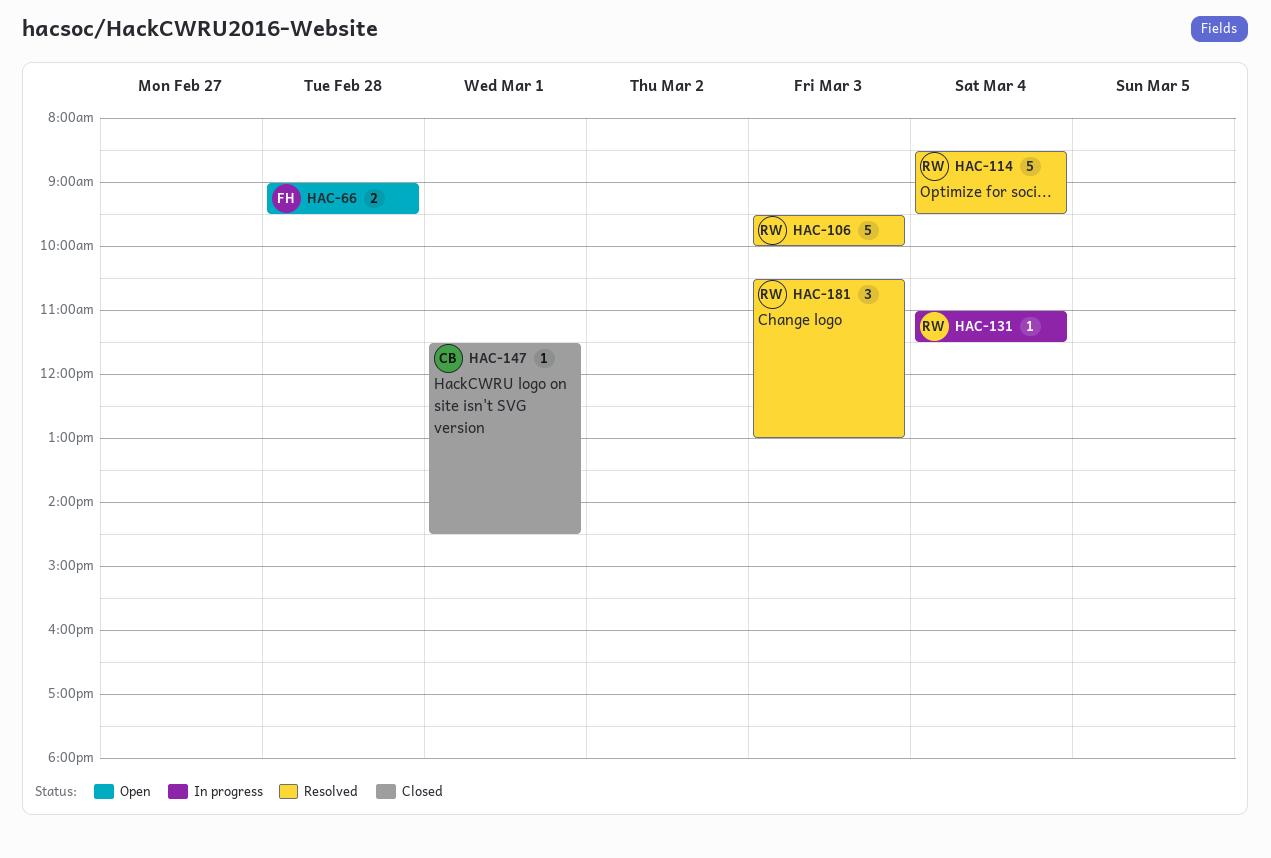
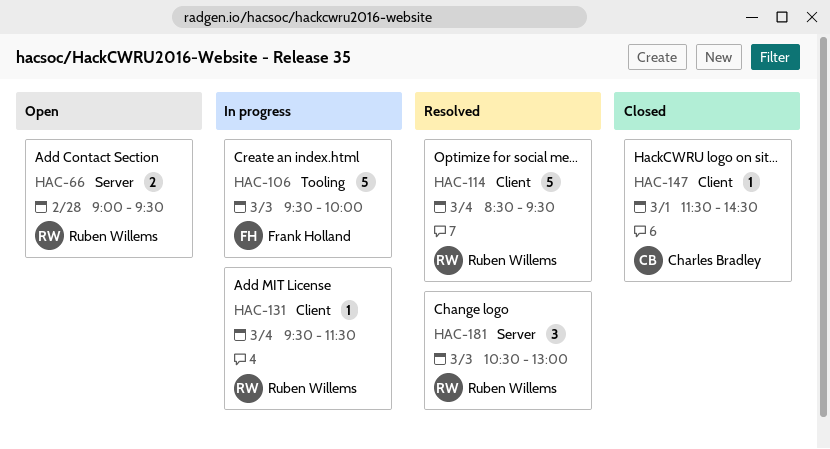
HAC-66, owner: Frank Holland -> Ruben Willems
HAC-106, status: Resolved -> In progress
HAC-106, owner: Ruben Willems -> Frank Holland
HAC-131, begins: 11:00 -> 09:30

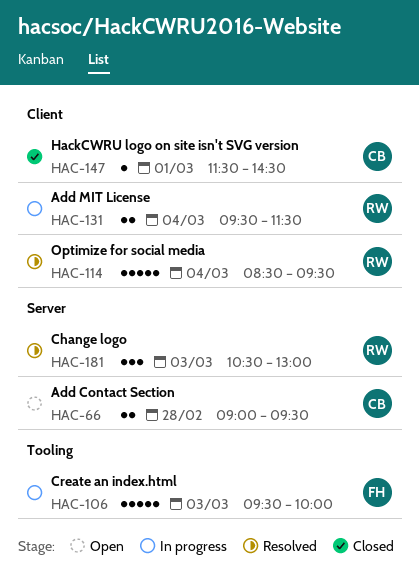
HAC-66, owner: Ruben Willems -> Charles Bradley
HAC-131, estimate: 1 -> 2

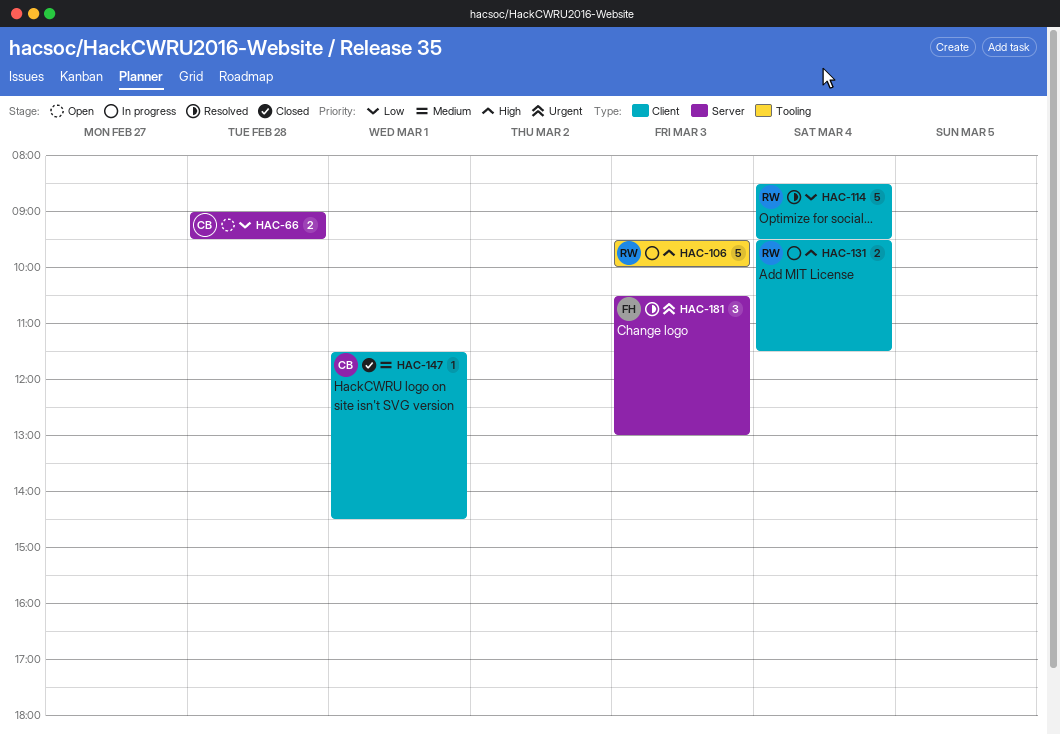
HAC-106, owner: FH -> RW
HAC-181, owner: RW -> FH

